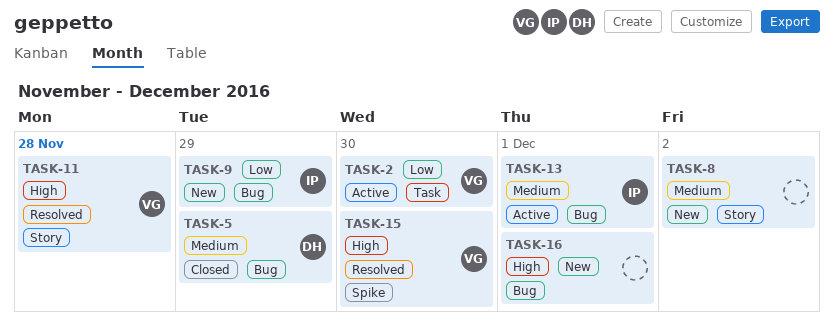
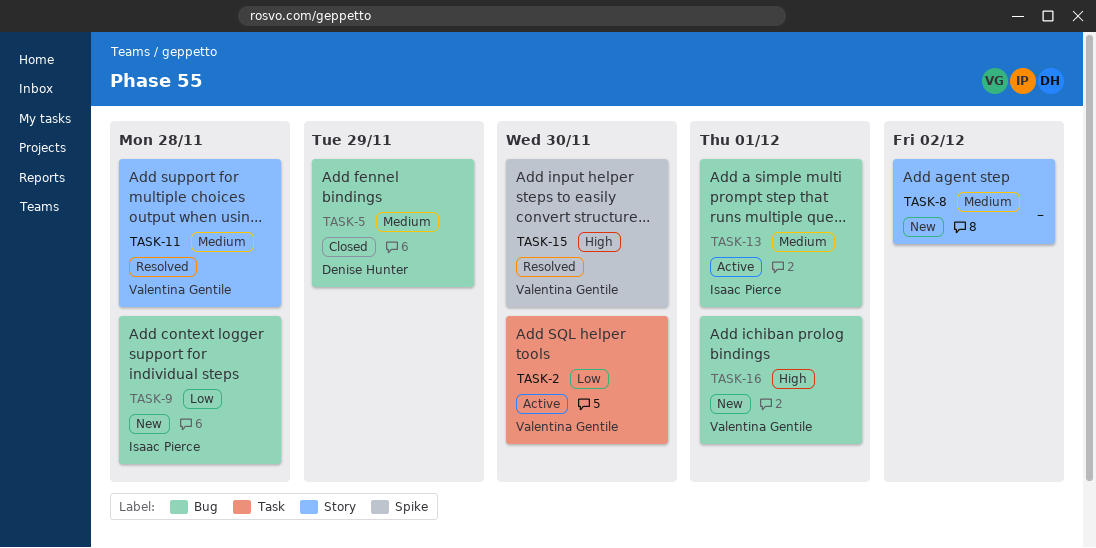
TASK-9, due: Nov 29 -> Nov 28
TASK-11, priority: High -> Medium
TASK-16, owner: none -> Valentina Gentile

